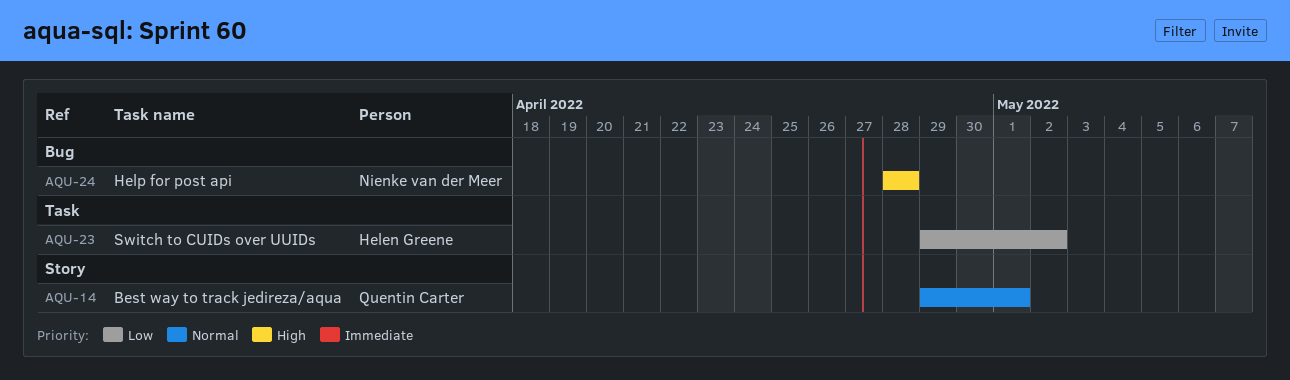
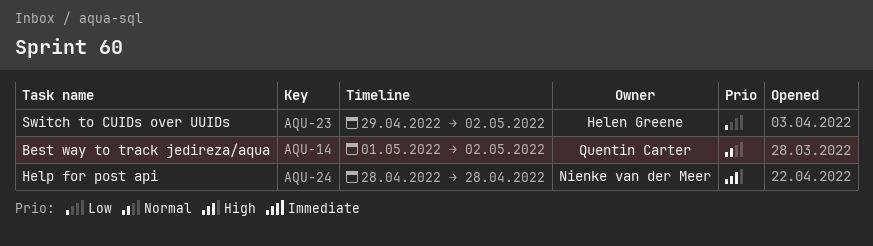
AQU-14, start: Apr 29 -> May 1
AQU-14, due: May 1 -> May 2

